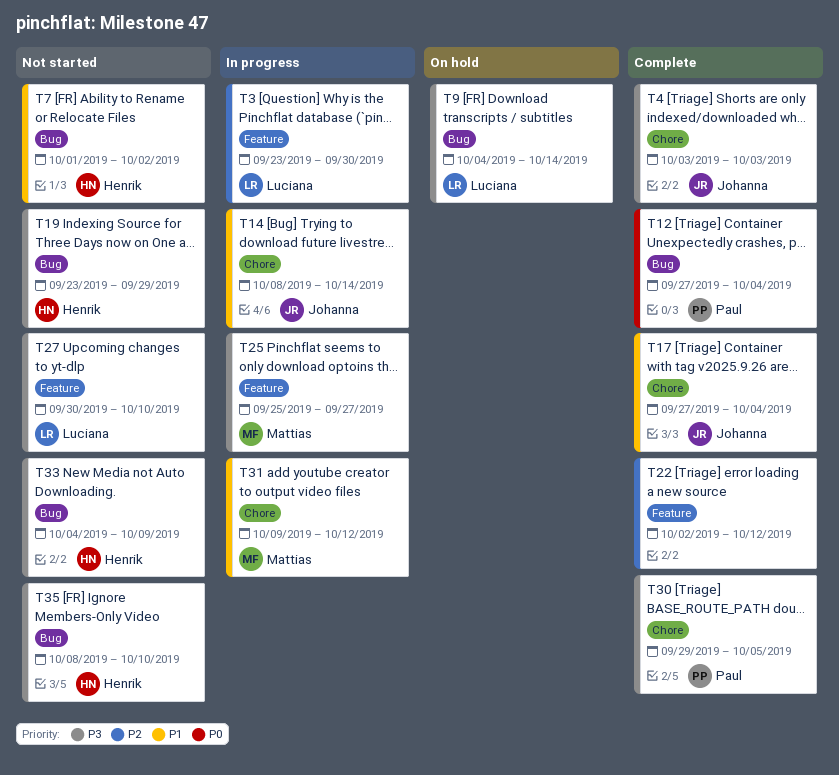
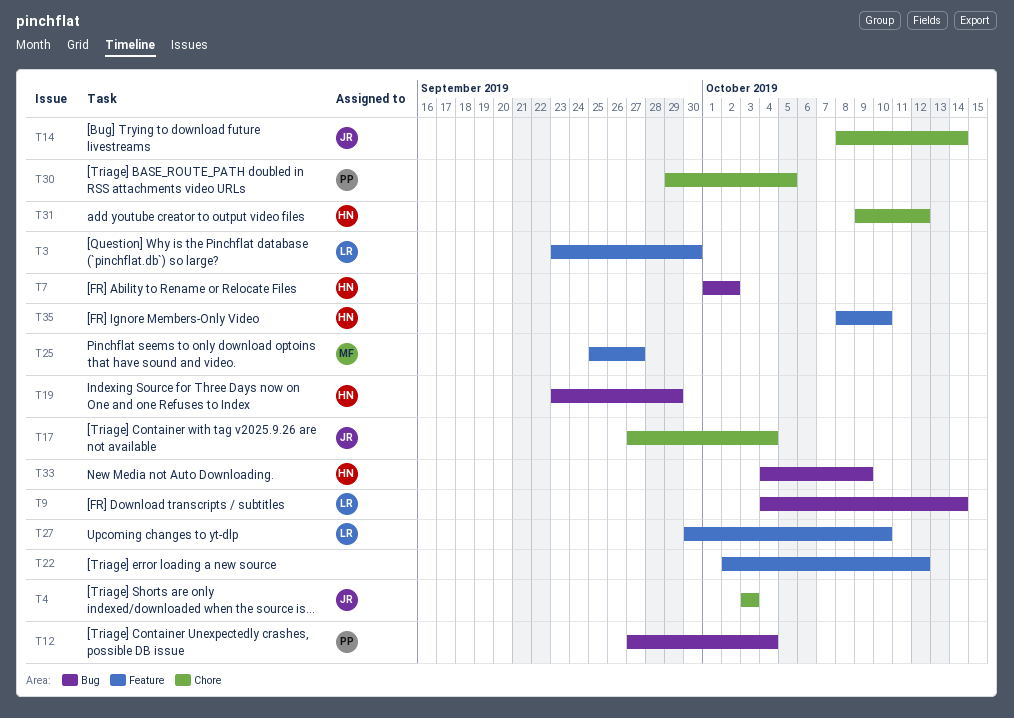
T31, owner: Mattias -> Henrik
T35, label: Bug -> Feature

